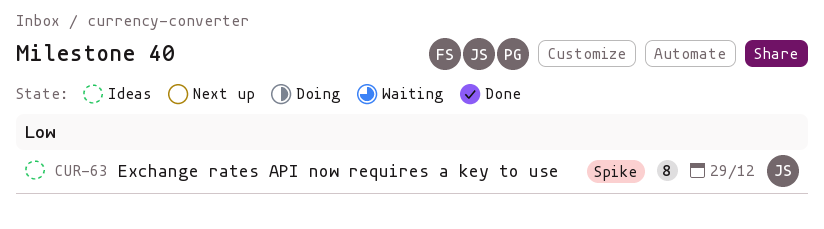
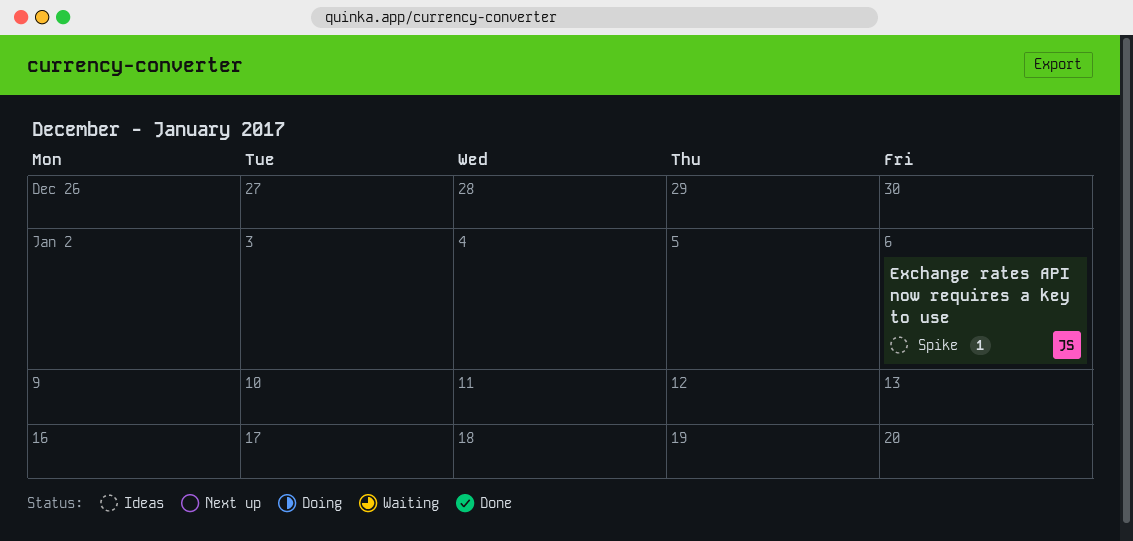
Exchange rates API now requires a key to use, estimate: 8 -> 1
Exchange rates API now requires a key to use, due: Dec 29 -> Jan 6

